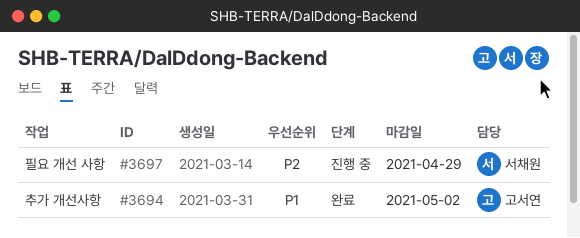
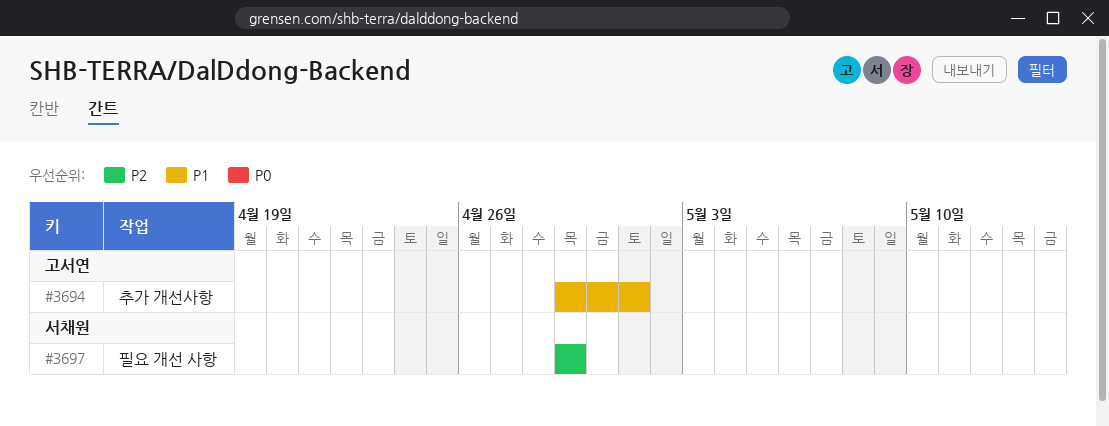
#3694, due: May 2 -> May 1

